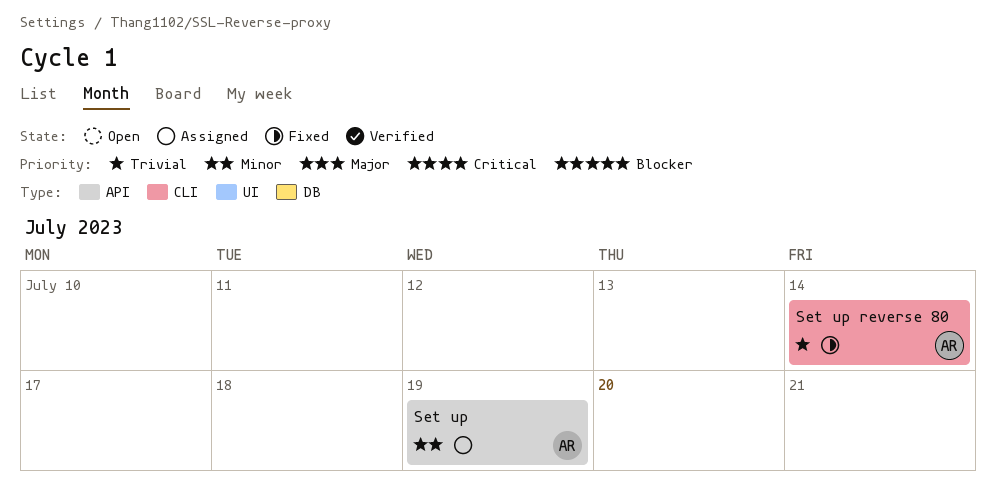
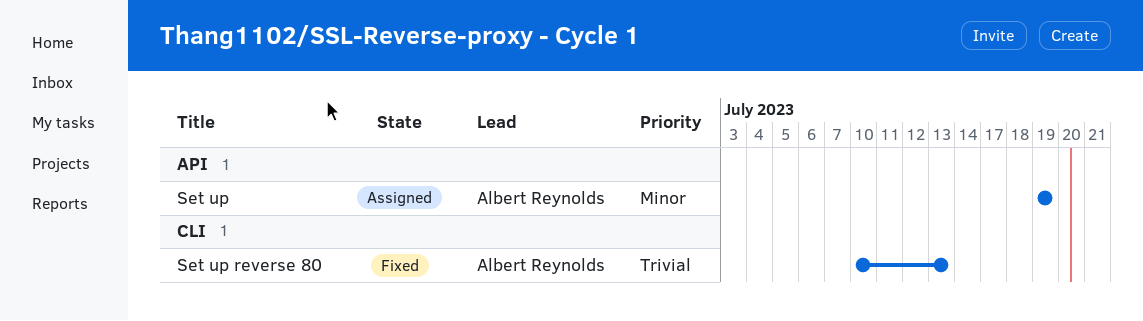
Set up reverse 80, due: Jul 14 -> Jul 13

